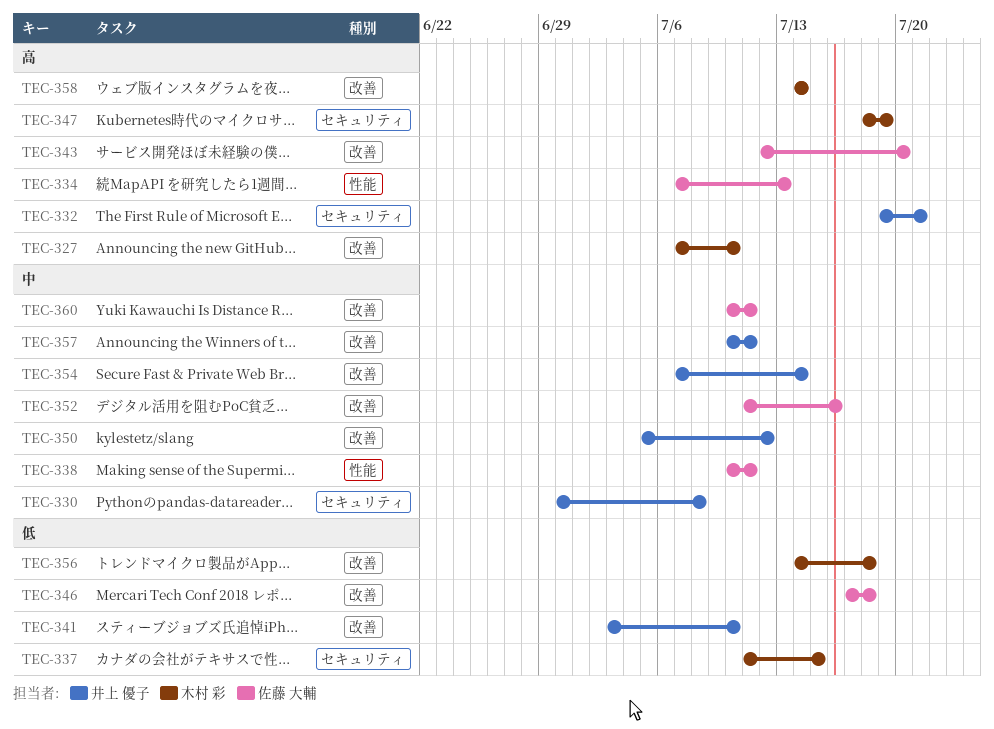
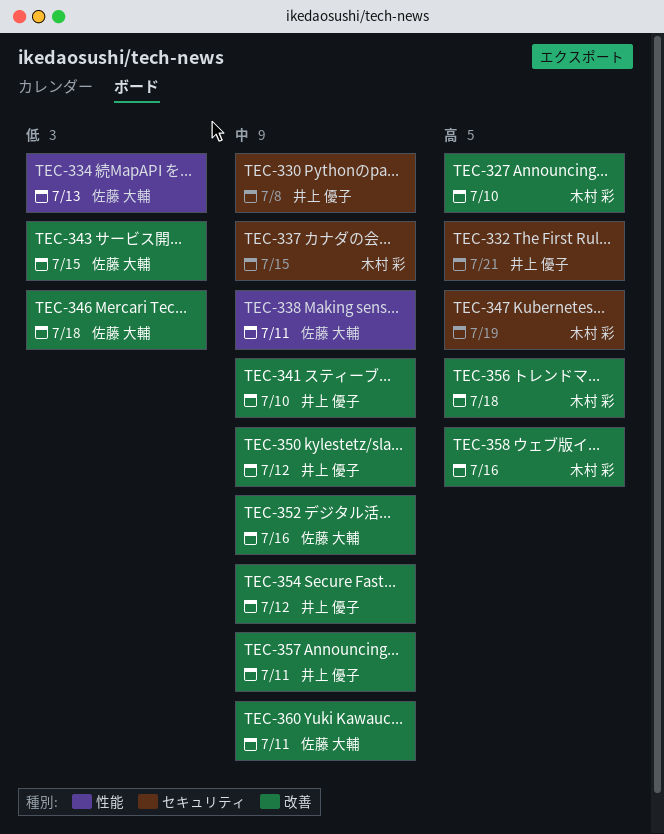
TEC-334, priority: 高 -> 低
TEC-337, priority: 低 -> 中
TEC-341, priority: 低 -> 中
TEC-343, priority: 高 -> 低
TEC-343, due: Jul 20 -> Jul 15
TEC-354, due: Jul 14 -> Jul 12
TEC-356, priority: 低 -> 高
TEC-358, due: Jul 14 -> Jul 16

